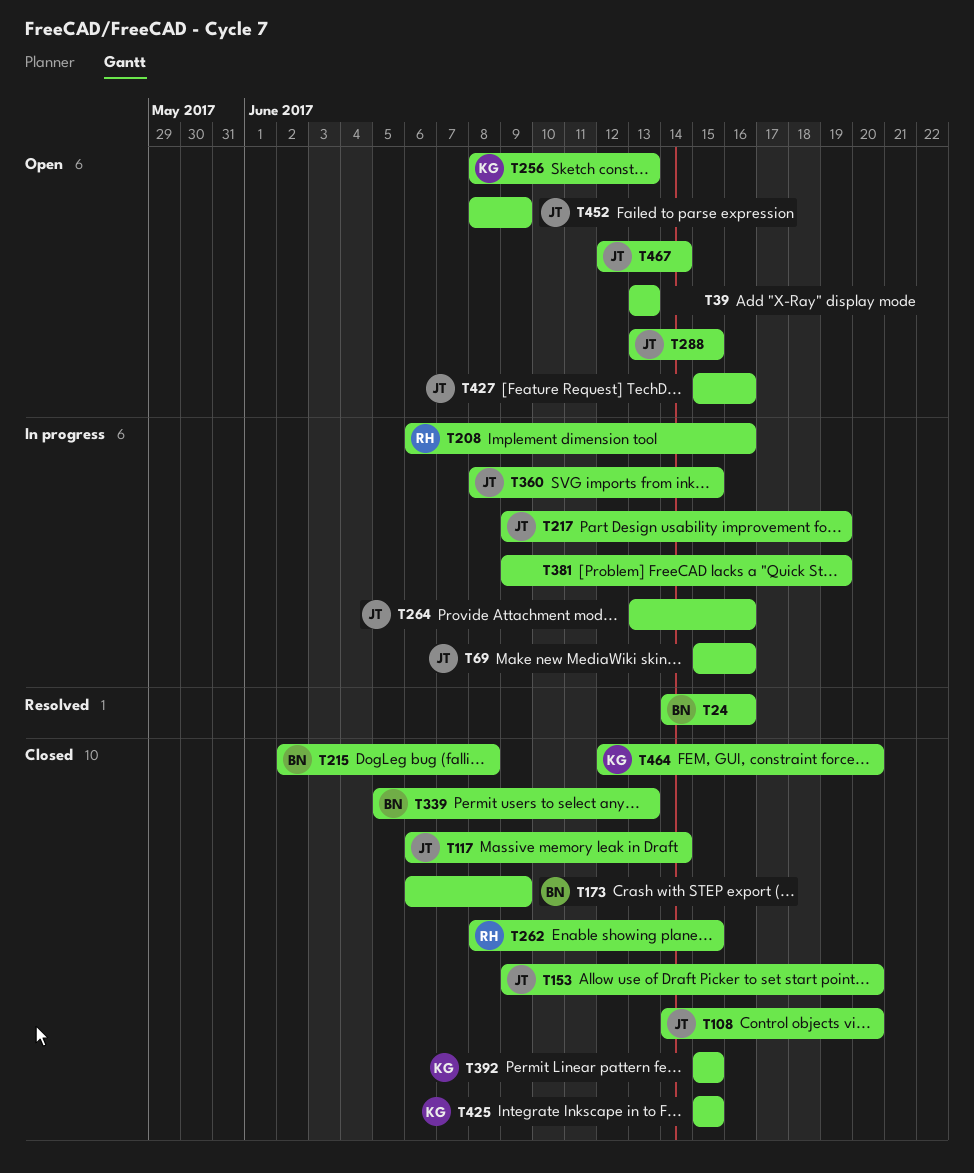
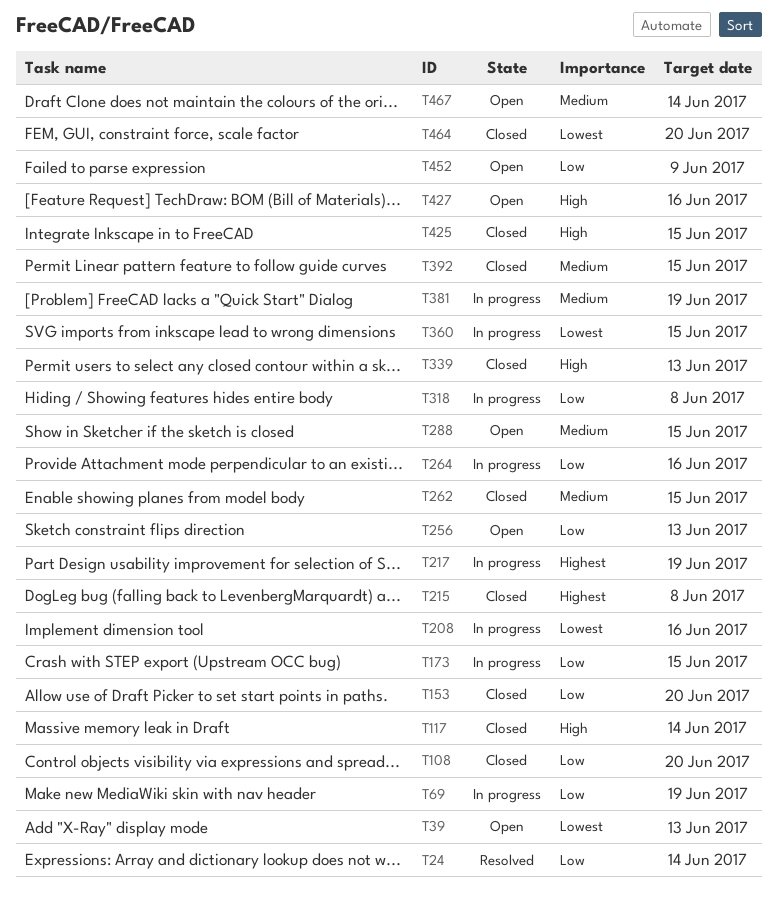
T24, due: Jun 16 -> Jun 14
T69, due: Jun 16 -> Jun 19
T173, status: Closed -> In progress
T173, due: Jun 9 -> Jun 15
T318: none -> present

